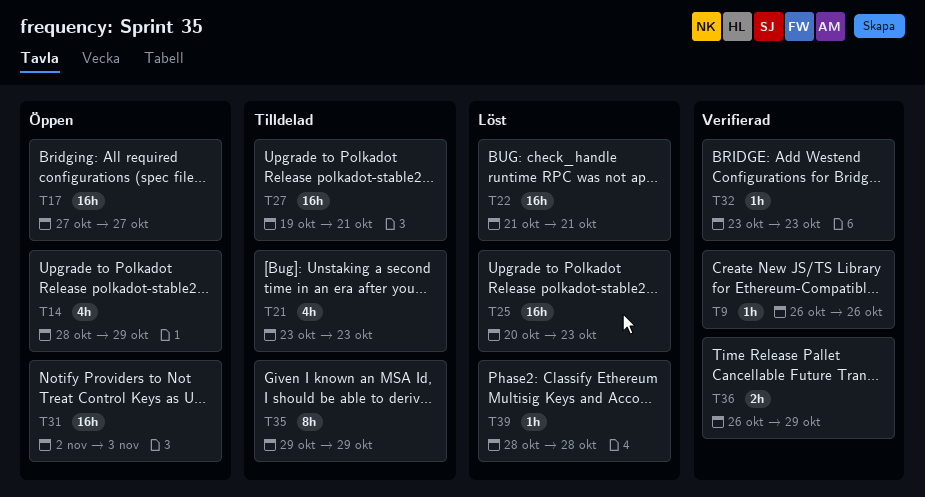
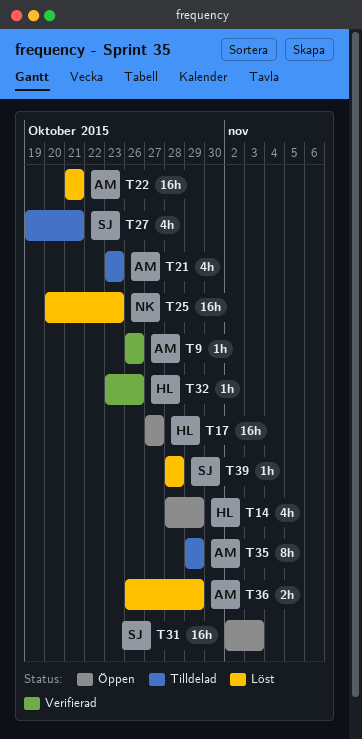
T27, estimate: 16h -> 4h
T32, due: Oct 23 -> Oct 26
T36, status: Verifierad -> Löst

